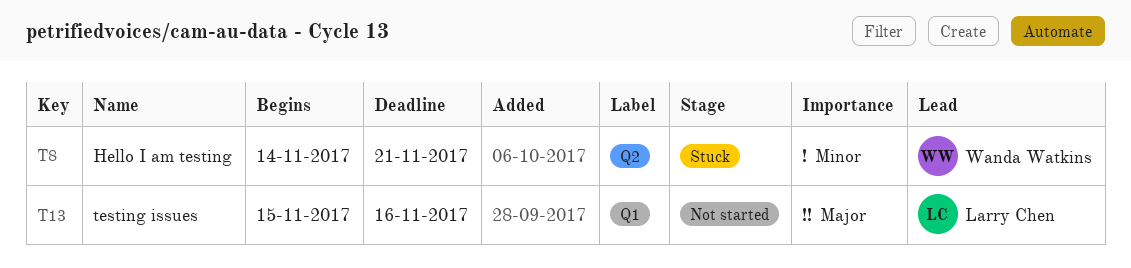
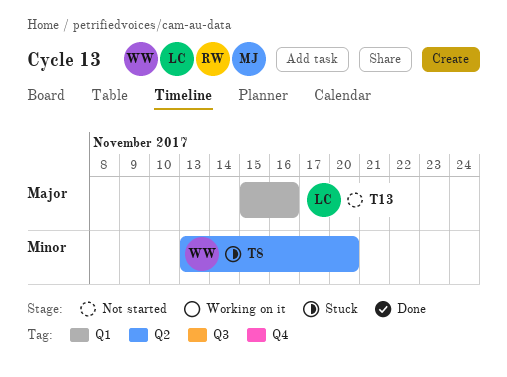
T8, start: Nov 14 -> Nov 13
T8, due: Nov 21 -> Nov 20

